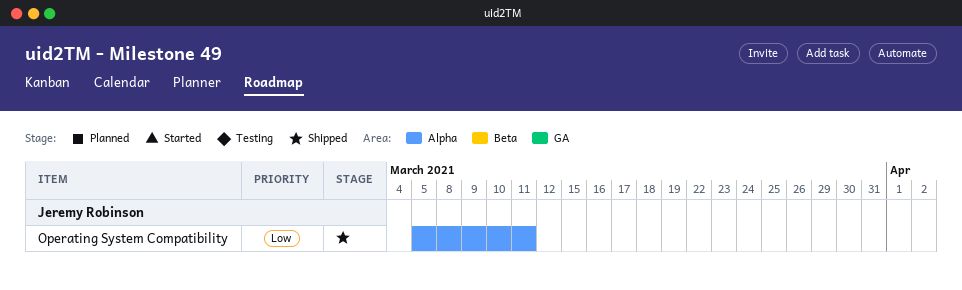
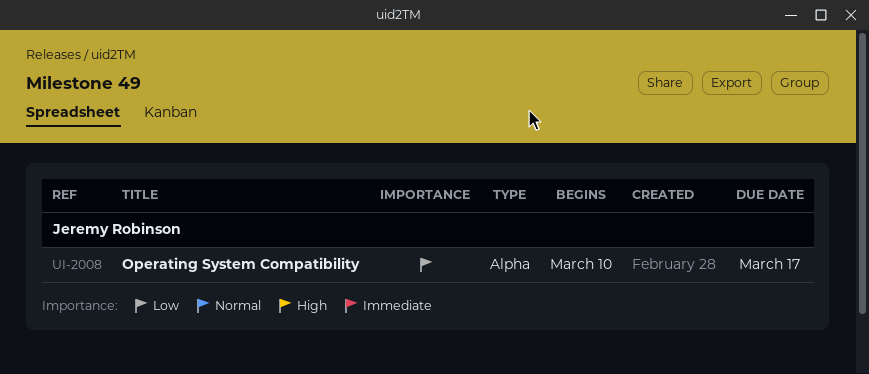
Operating System Compatibility, start: Mar 5 -> Mar 10
Operating System Compatibility, due: Mar 11 -> Mar 17

